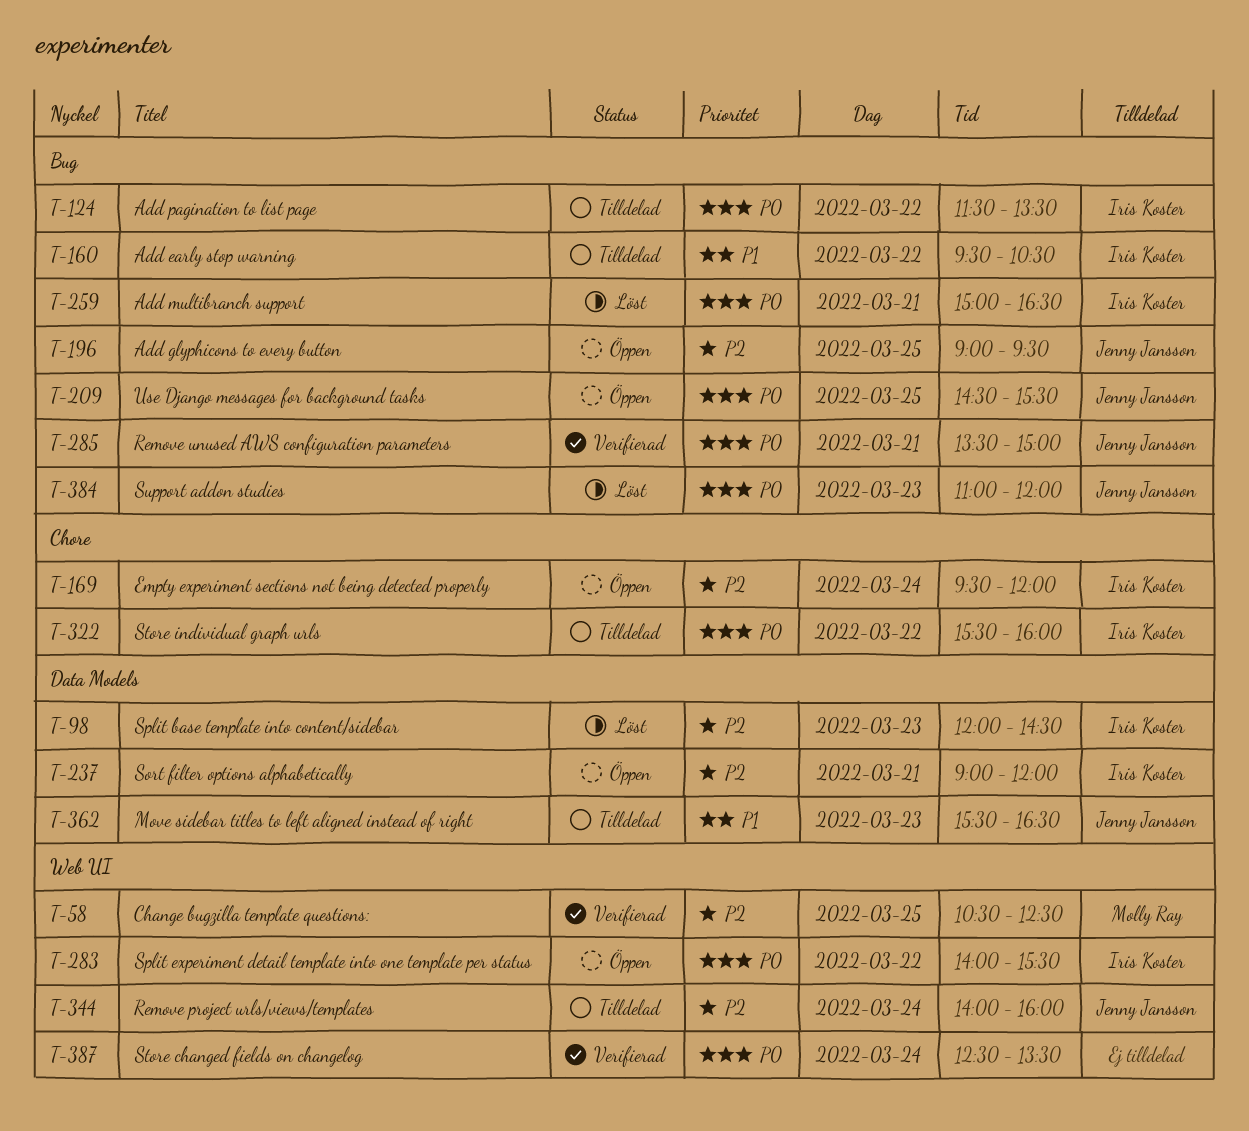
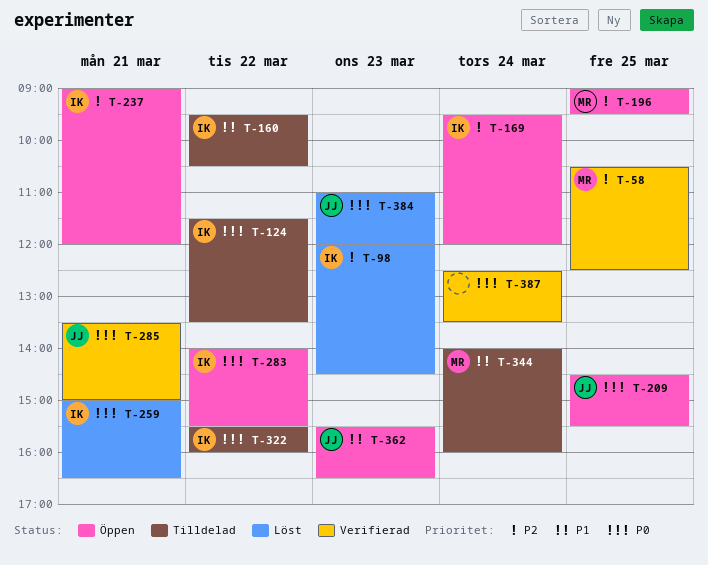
T-196, owner: Jenny Jansson -> Molly Ray
T-344, owner: Jenny Jansson -> Molly Ray
T-344, priority: P2 -> P1
T-362, status: Tilldelad -> Öppen

